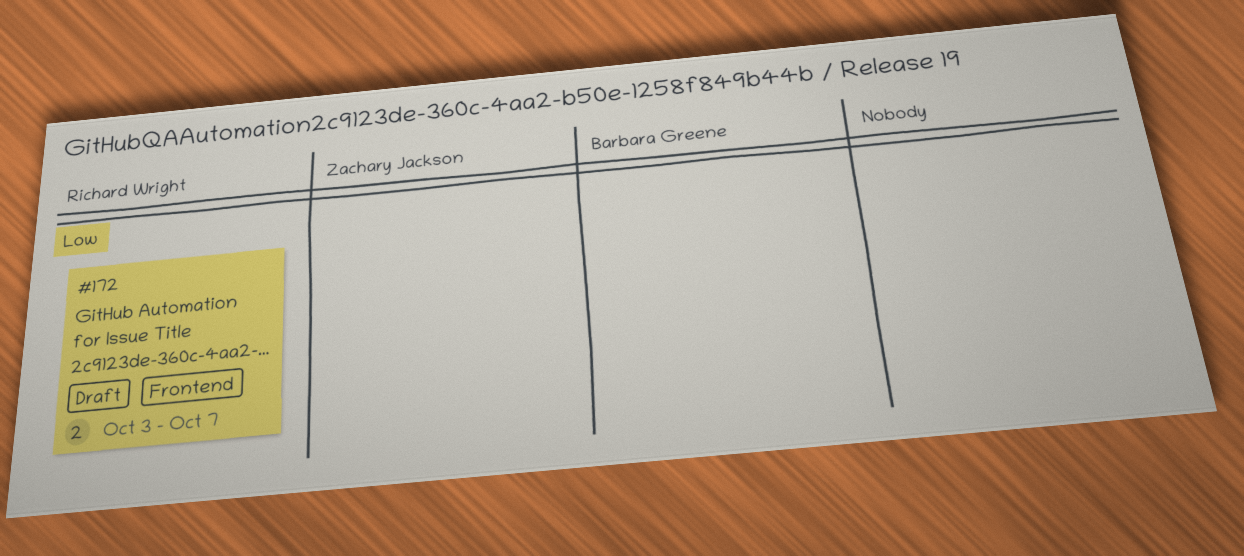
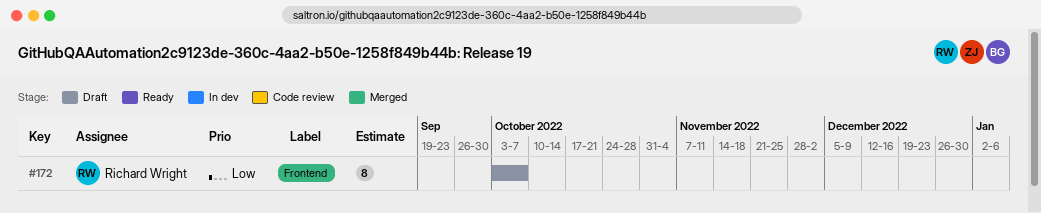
#172, estimate: 2 -> 8

